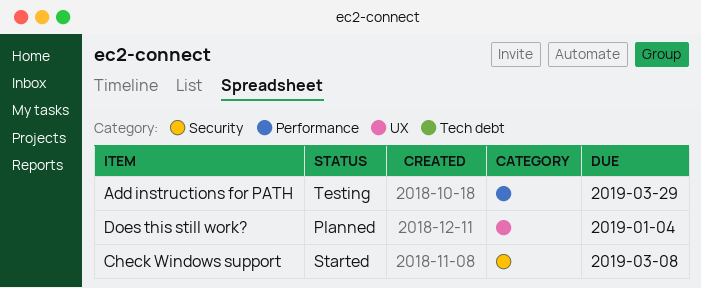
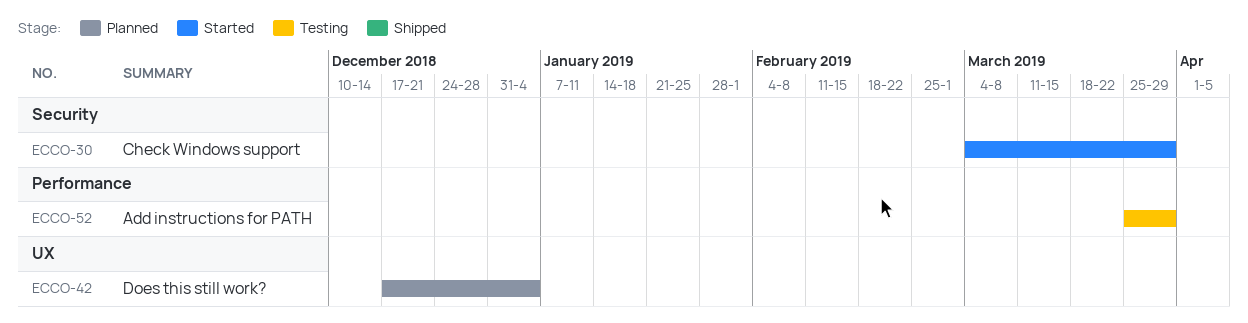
Check Windows support, due: Mar 8 -> Mar 29

